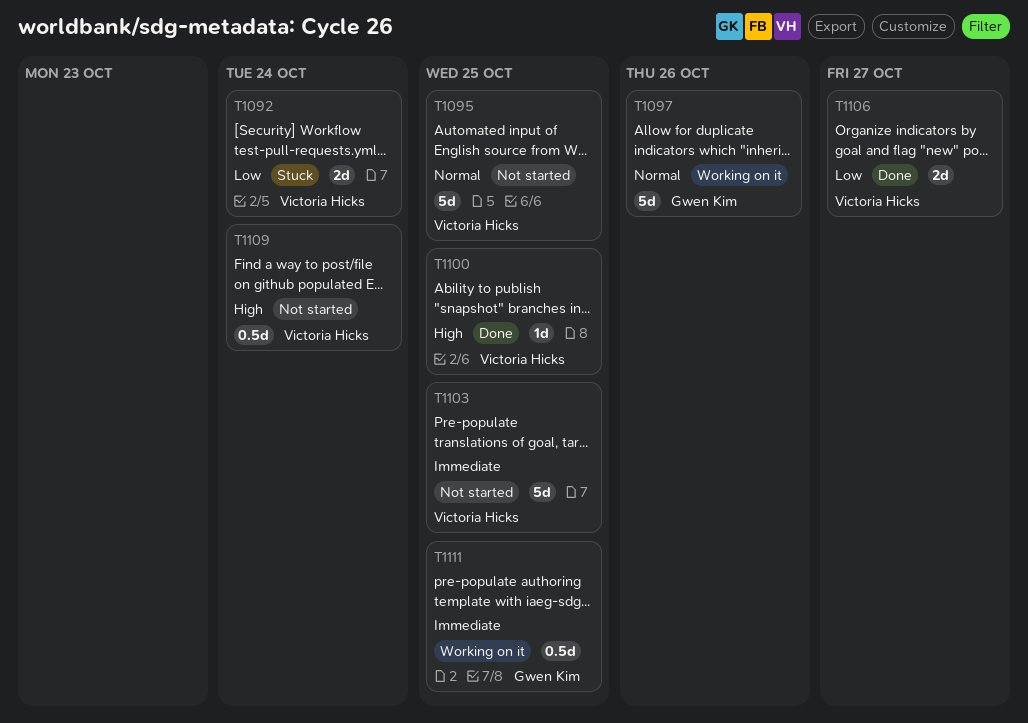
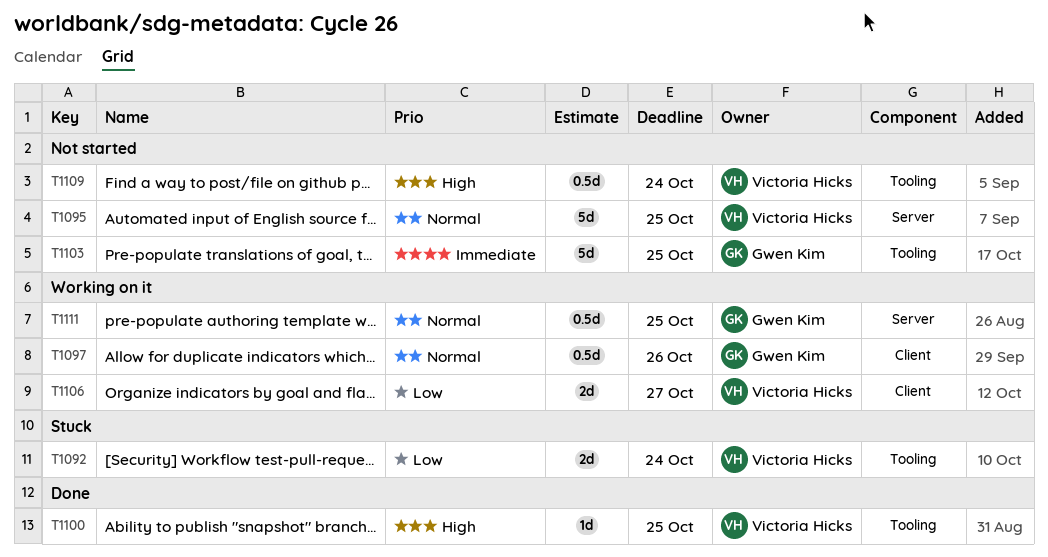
T1097, estimate: 5d -> 0.5d
T1103, owner: Victoria Hicks -> Gwen Kim
T1106, status: Done -> Working on it
T1111, priority: Immediate -> Normal

